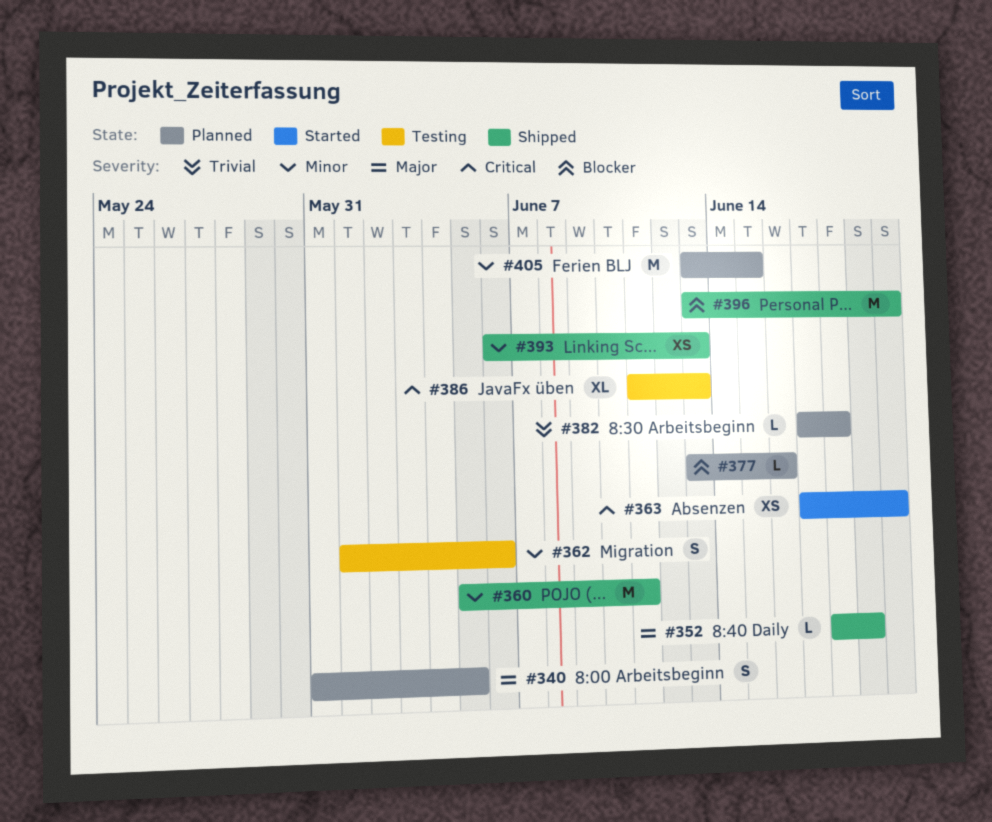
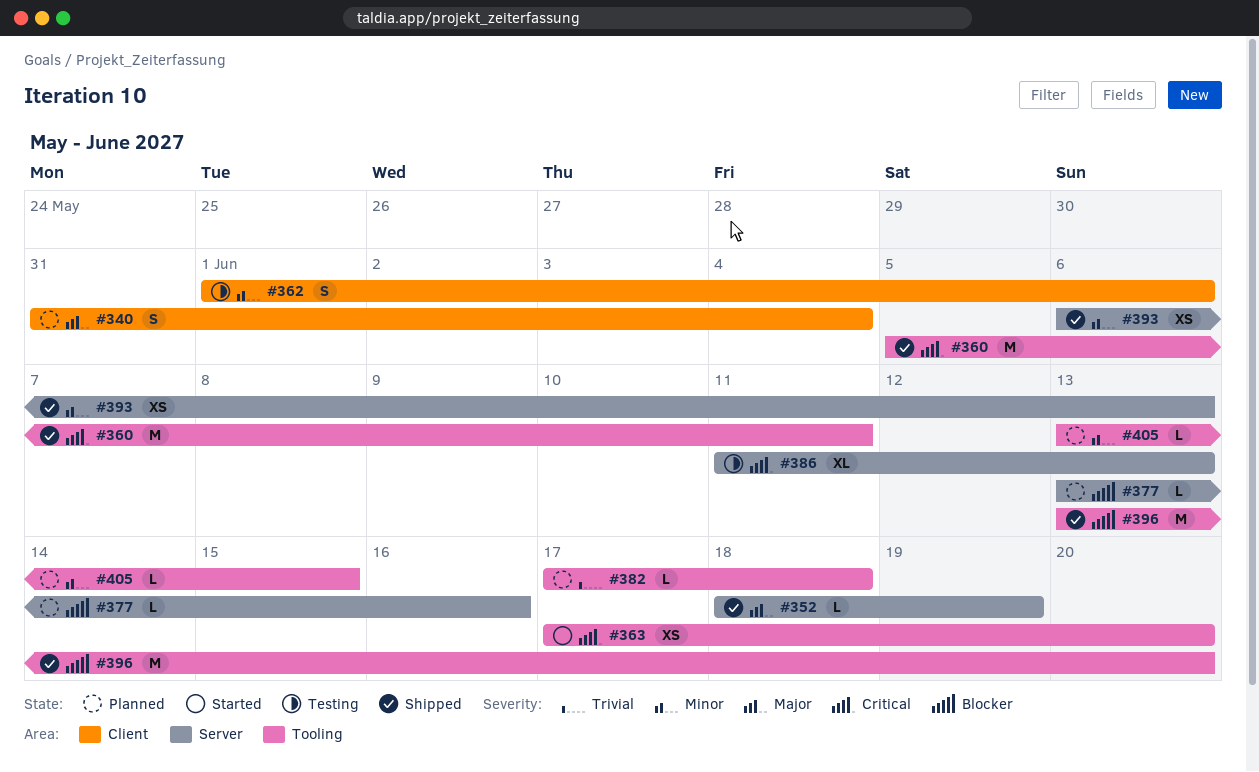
#340, due: Jun 5 -> Jun 4
#360, priority: Minor -> Critical
#405, estimate: M -> L

